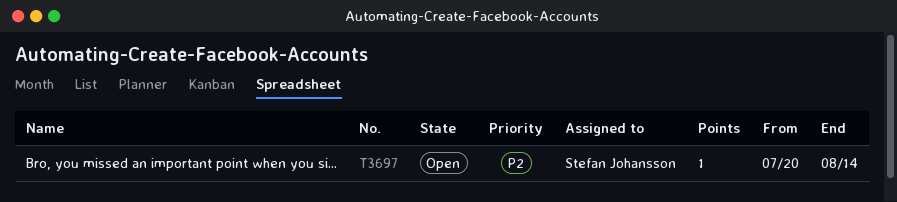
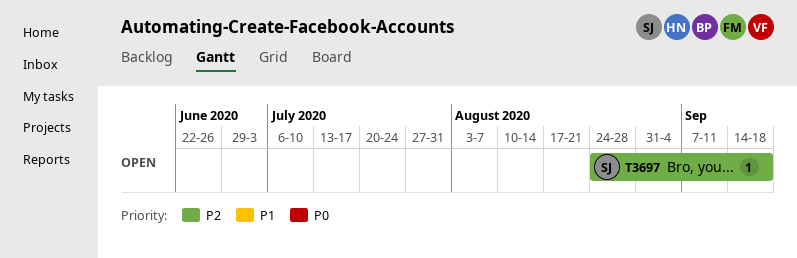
T3697, start: Jul 20 -> Aug 24
T3697, due: Aug 14 -> Sep 18

